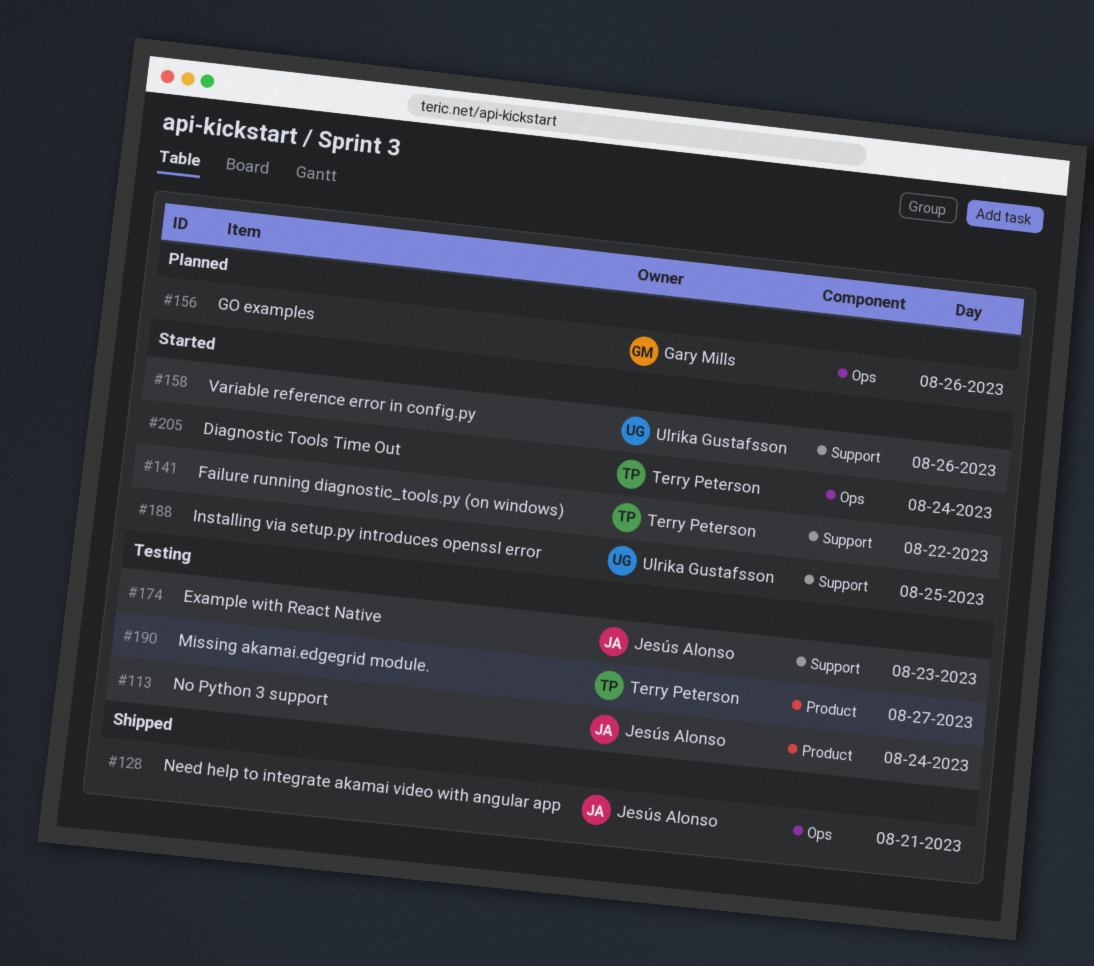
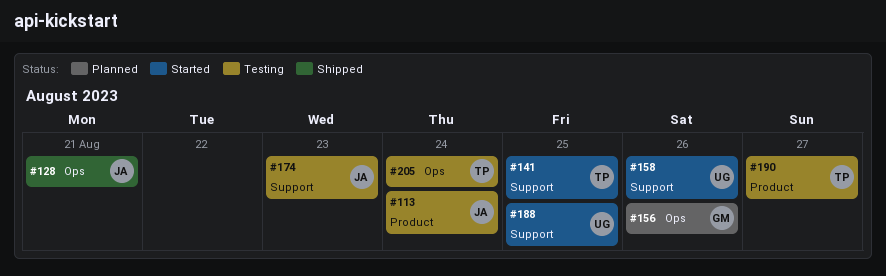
#141, day: Aug 22 -> Aug 25
#205, status: Started -> Testing

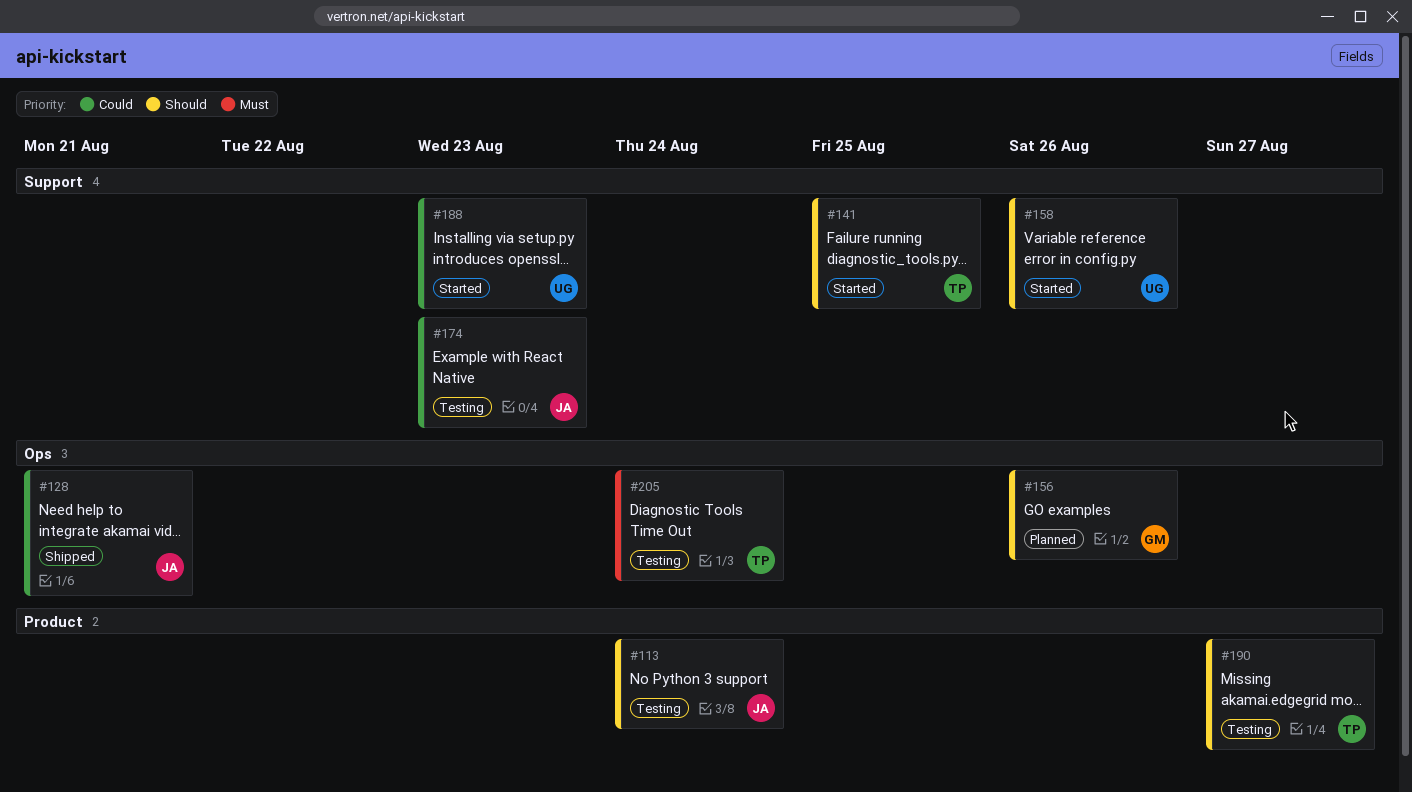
#188, day: Aug 25 -> Aug 23

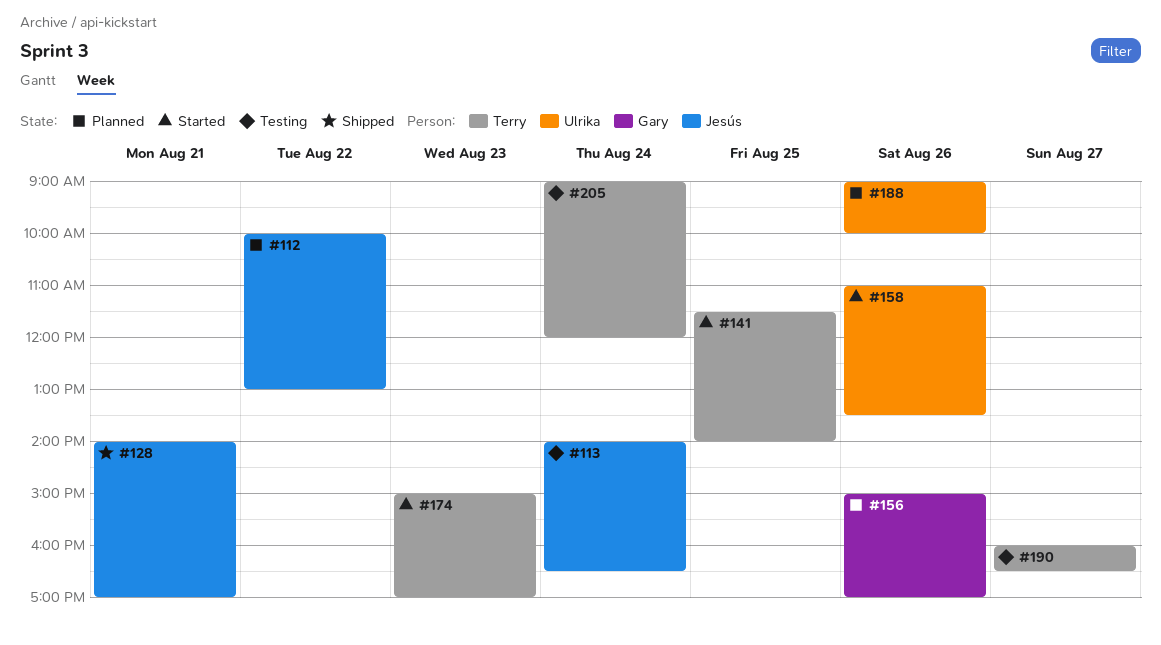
#112: none -> present
#174, status: Testing -> Started
#174, owner: Jesús -> Terry
#188, status: Started -> Planned
#188, day: Aug 23 -> Aug 26

